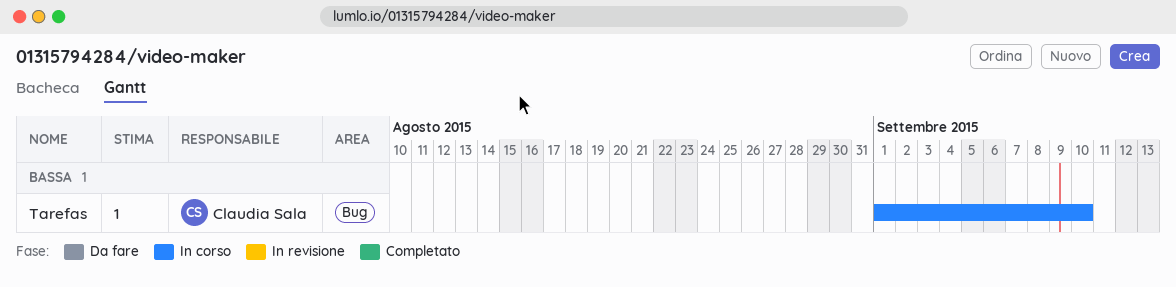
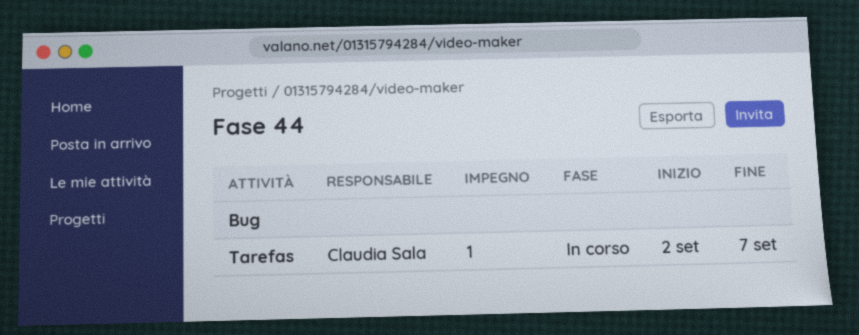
Tarefas, start: Sep 1 -> Sep 2
Tarefas, due: Sep 10 -> Sep 7

